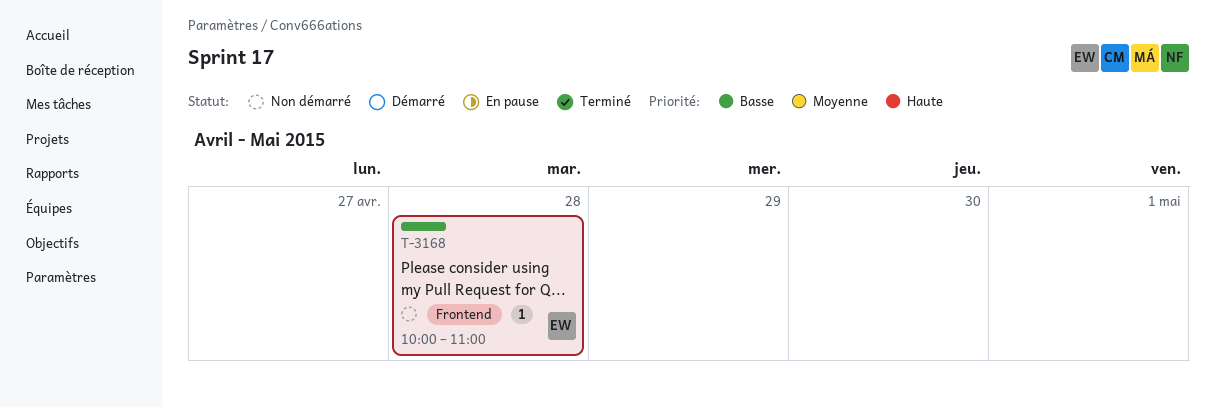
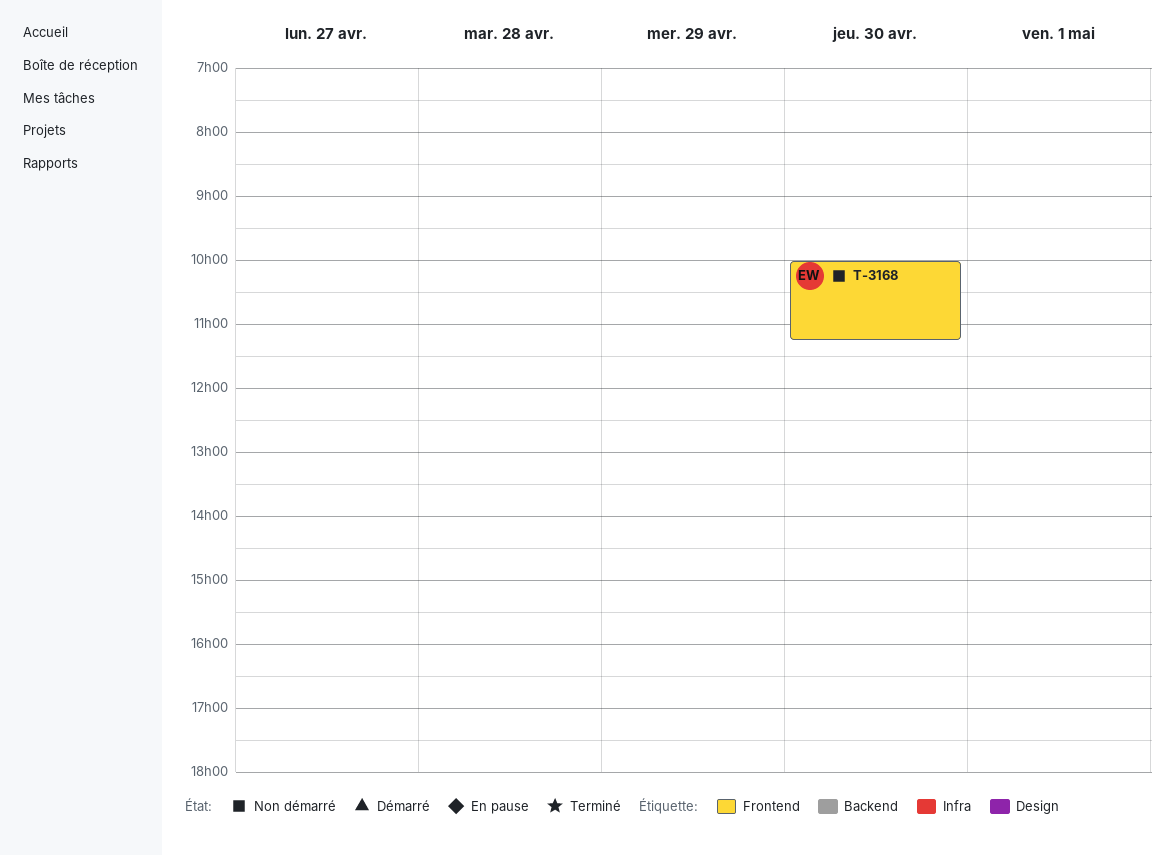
T-3168, day: Apr 28 -> Apr 30
T-3168, ends: 11:00 -> 11:15

